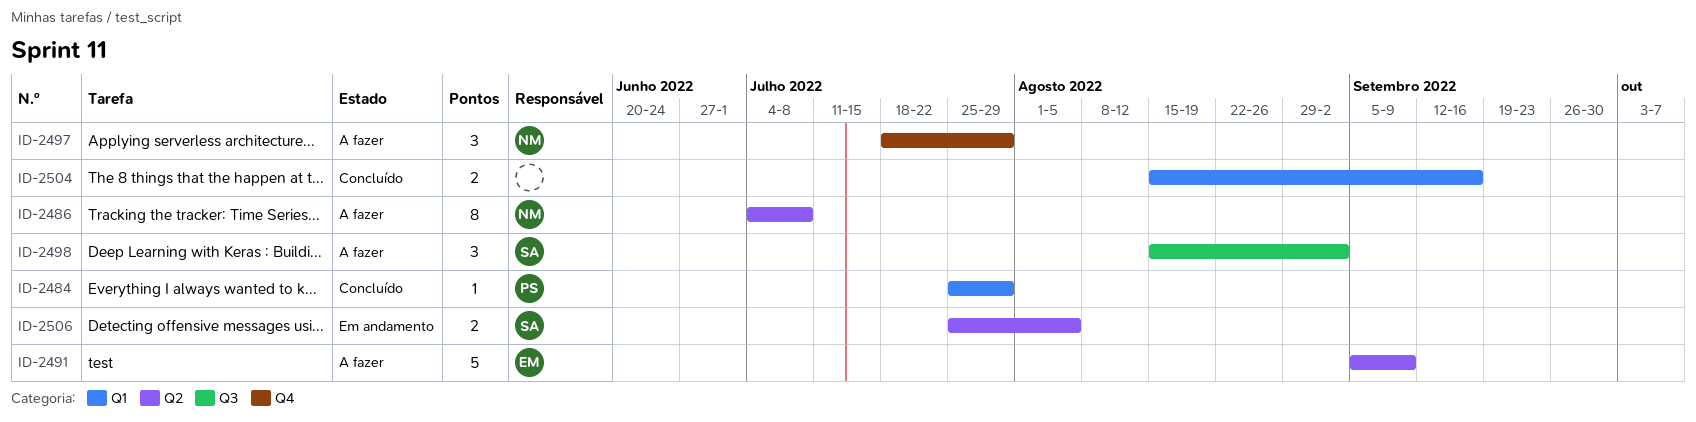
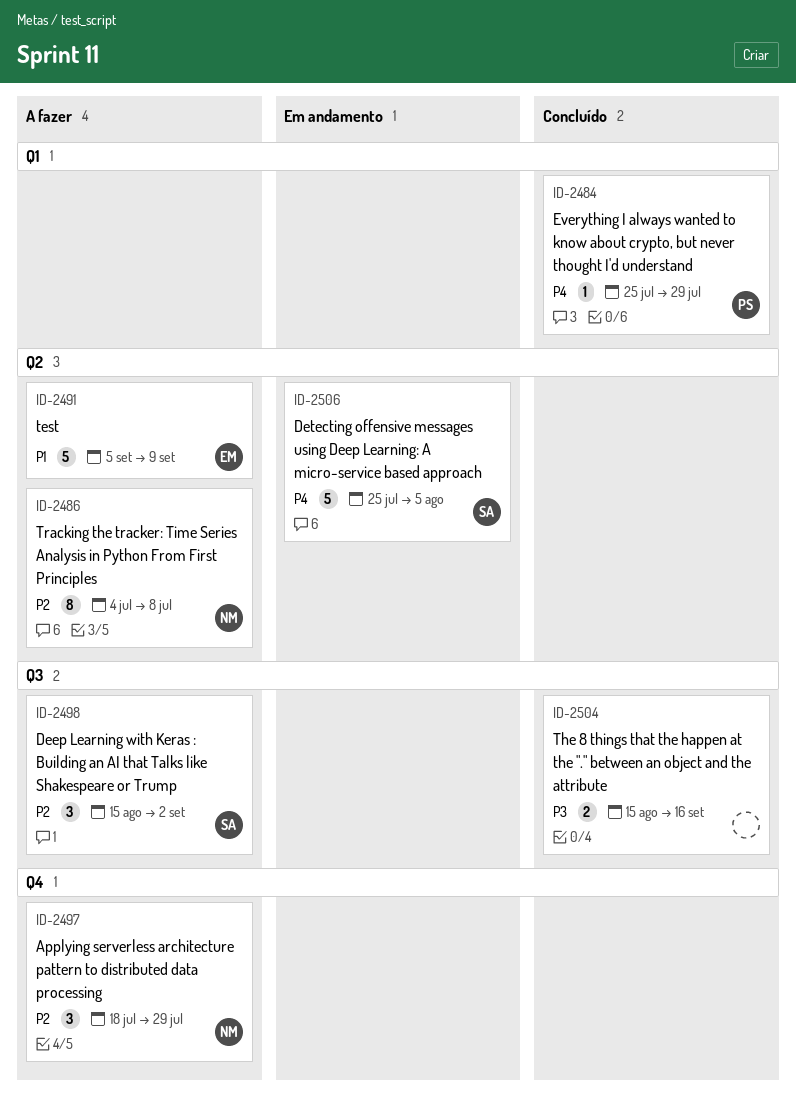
ID-2504, label: Q1 -> Q3
ID-2506, estimate: 2 -> 5

